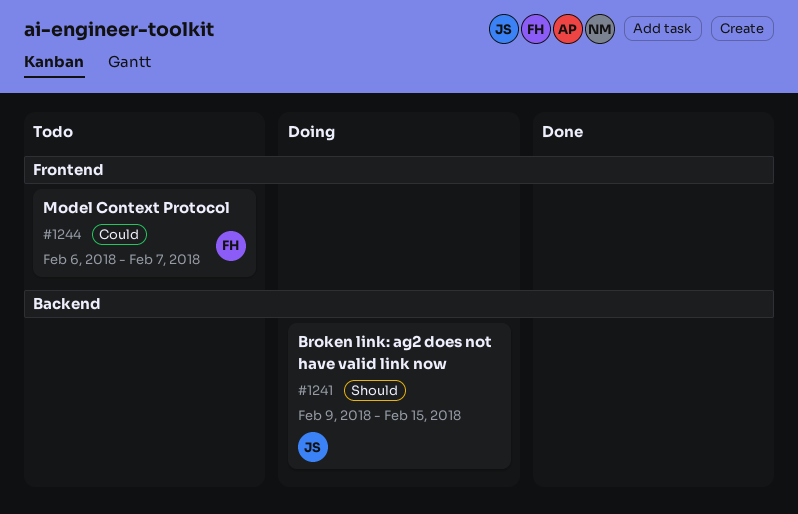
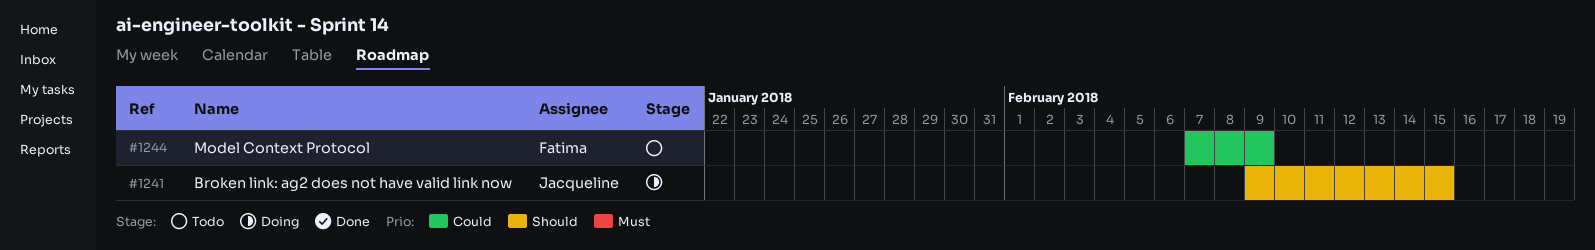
#1244, start: Feb 6 -> Feb 7
#1244, due: Feb 7 -> Feb 9

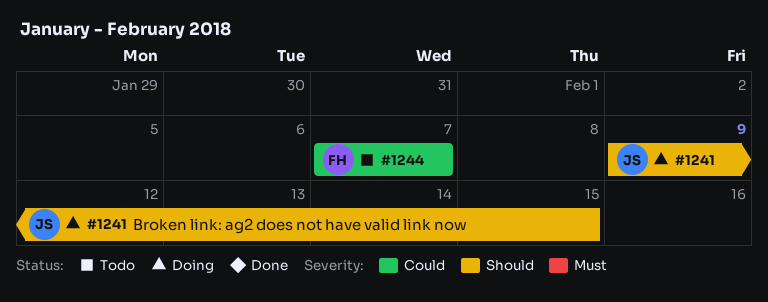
#1244, due: Feb 9 -> Feb 7

